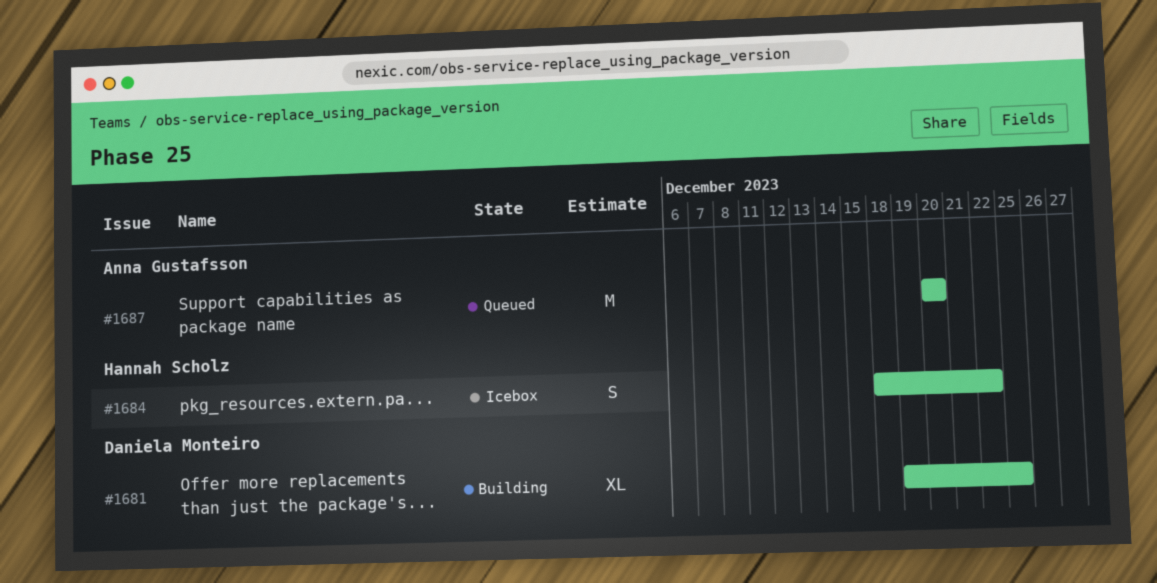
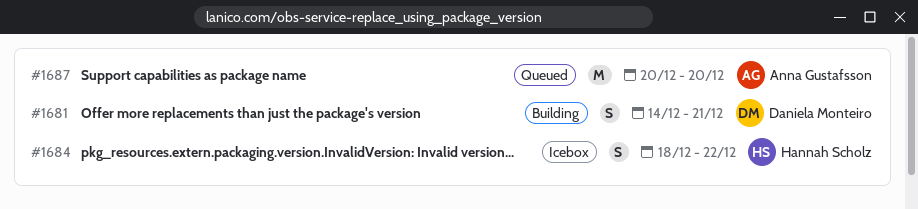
#1681, estimate: XL -> S
#1681, start: Dec 19 -> Dec 14
#1681, due: Dec 25 -> Dec 21

